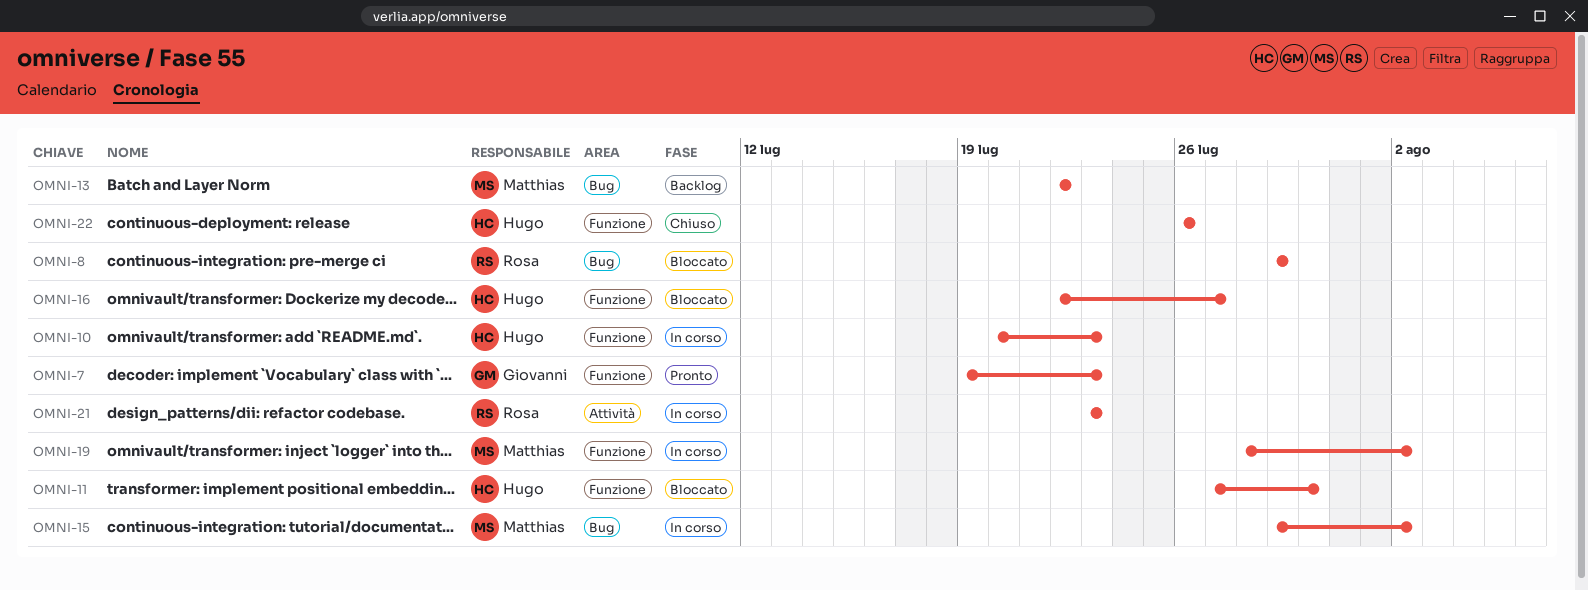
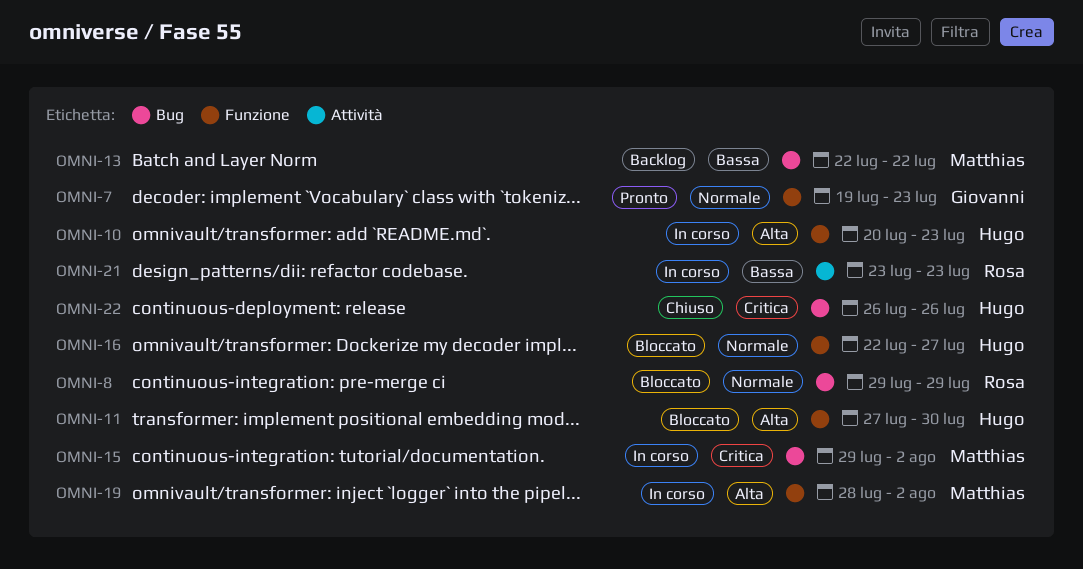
OMNI-22, label: Funzione -> Bug

